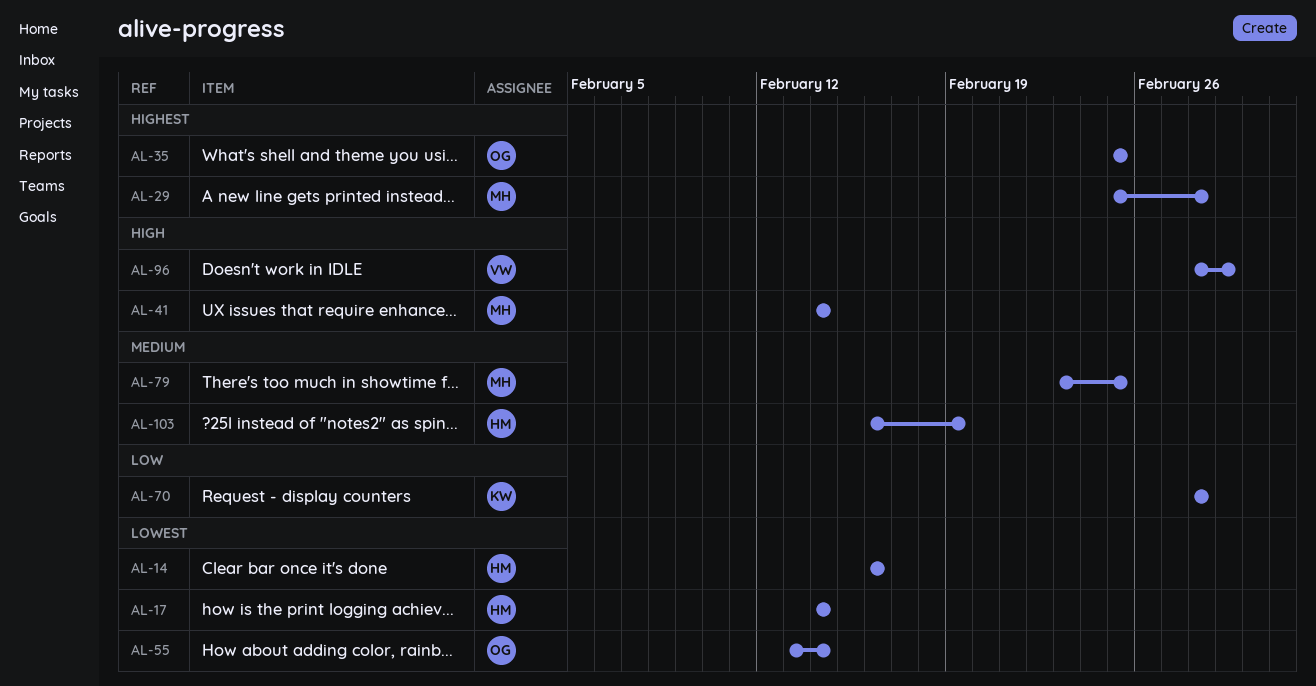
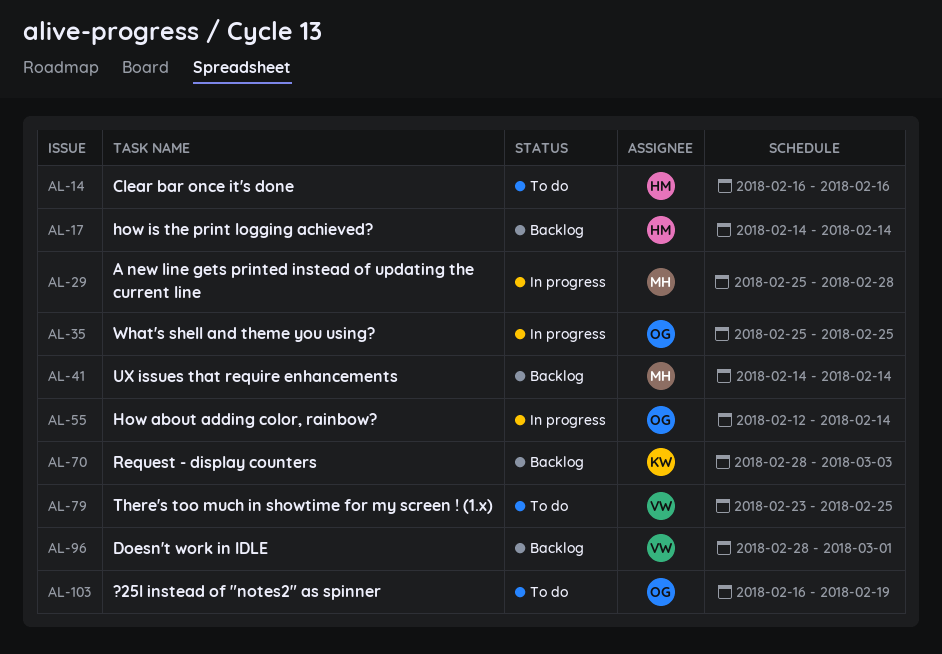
AL-55, start: Feb 13 -> Feb 12
AL-70, due: Feb 28 -> Mar 3
AL-79, owner: MH -> VW
AL-103, owner: HM -> OG

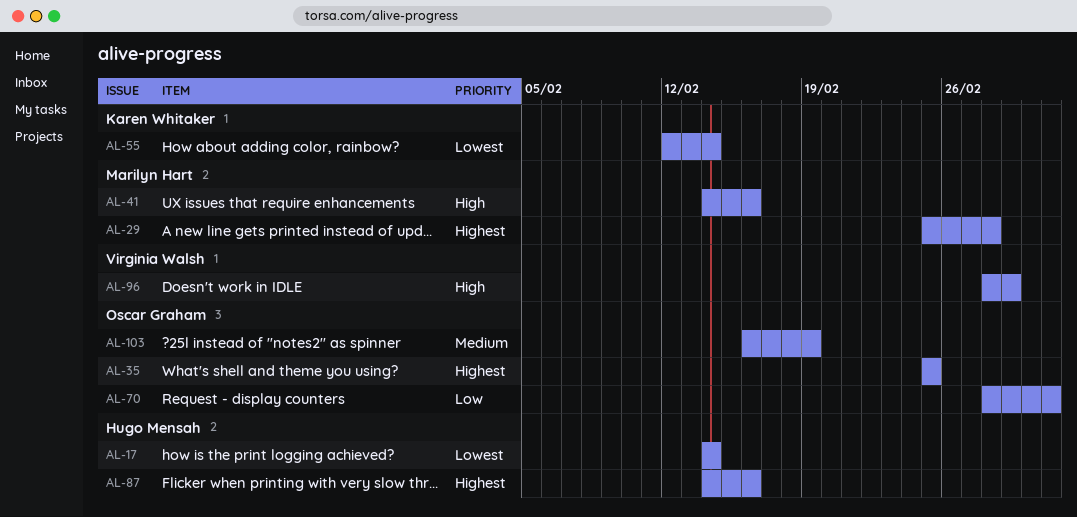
AL-14: present -> none
AL-41, due: Feb 14 -> Feb 16
AL-55, owner: Oscar Graham -> Karen Whitaker
AL-70, owner: Karen Whitaker -> Oscar Graham
AL-79: present -> none
AL-87: none -> present

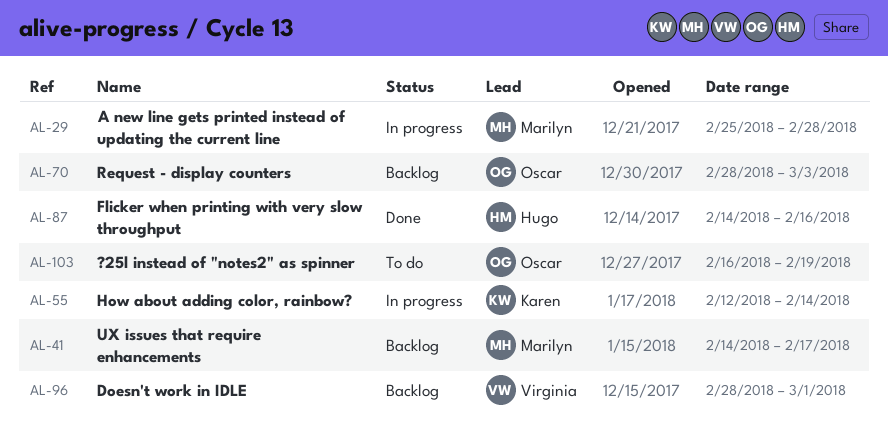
AL-17: present -> none
AL-35: present -> none
AL-41, due: Feb 16 -> Feb 17

